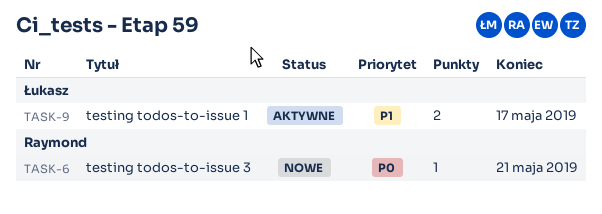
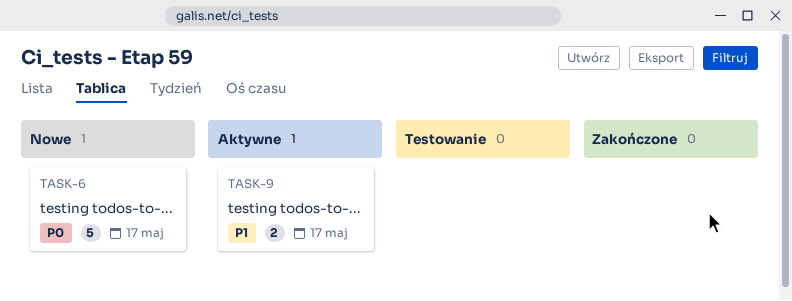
TASK-6, estimate: 1 -> 5
TASK-6, due: May 21 -> May 17

